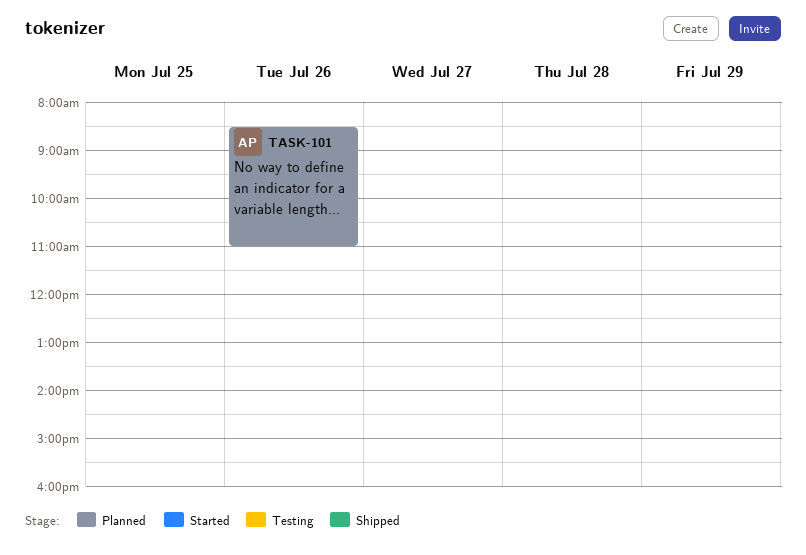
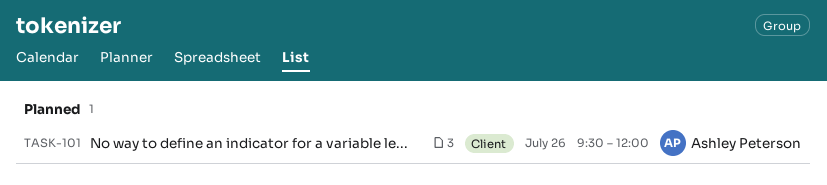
TASK-101, begins: 08:30 -> 09:30
TASK-101, ends: 11:00 -> 12:00

